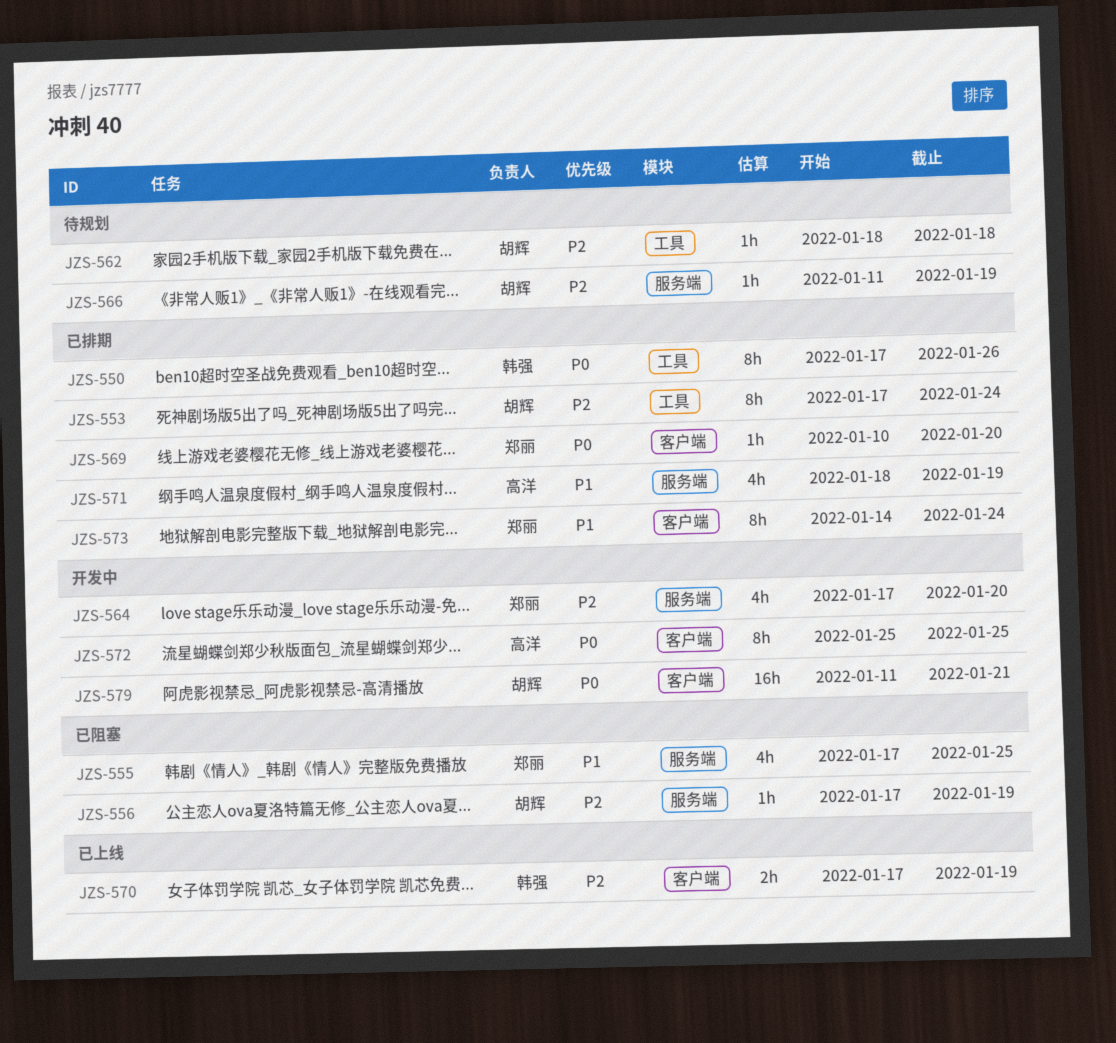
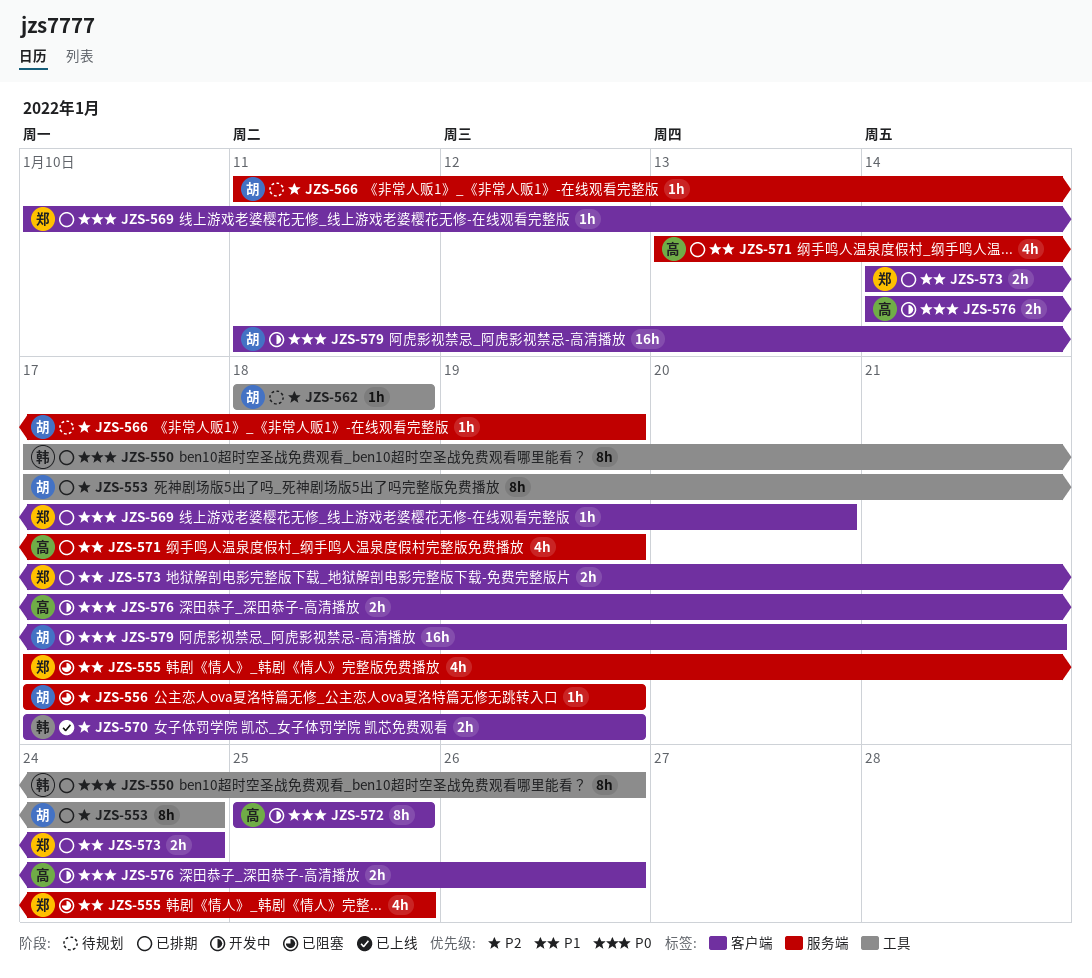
JZS-564: present -> none
JZS-571, start: Jan 18 -> Jan 13
JZS-573, estimate: 8h -> 2h
JZS-576: none -> present

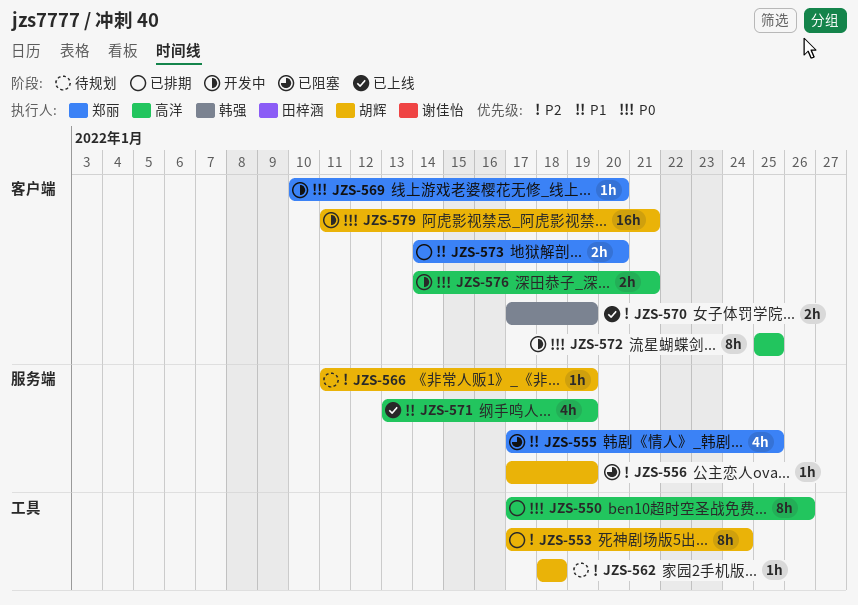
JZS-550, owner: 韩强 -> 高洋
JZS-569, status: 已排期 -> 开发中
JZS-571, status: 已排期 -> 已上线
JZS-573, due: Jan 24 -> Jan 20
JZS-576, due: Jan 26 -> Jan 21

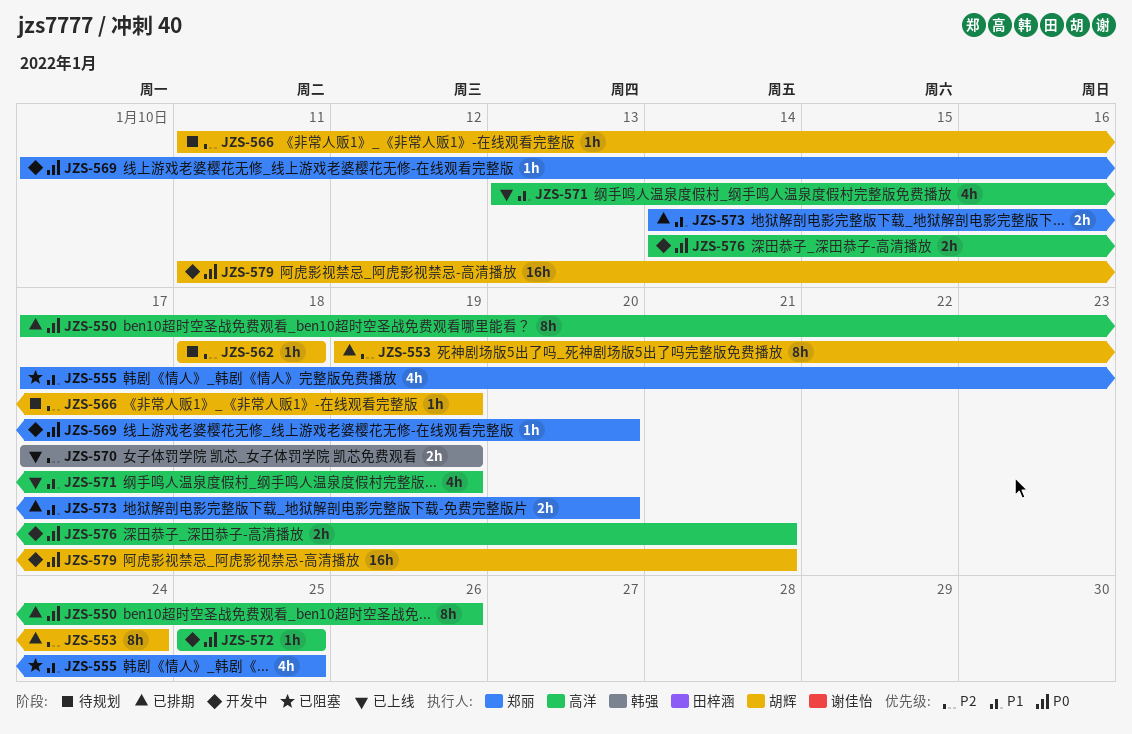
JZS-553, start: Jan 17 -> Jan 19
JZS-556: present -> none
JZS-572, estimate: 8h -> 1h

